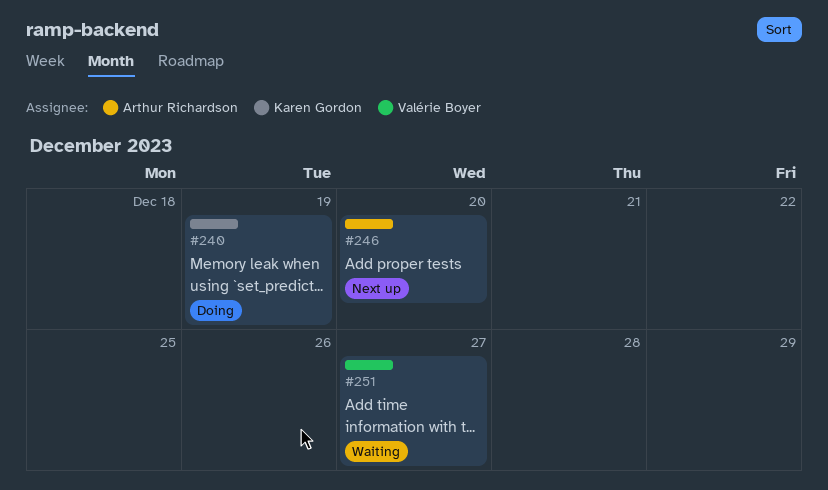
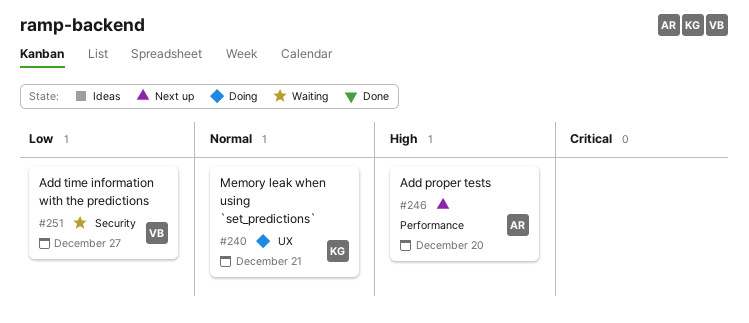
#240, due: Dec 19 -> Dec 21

